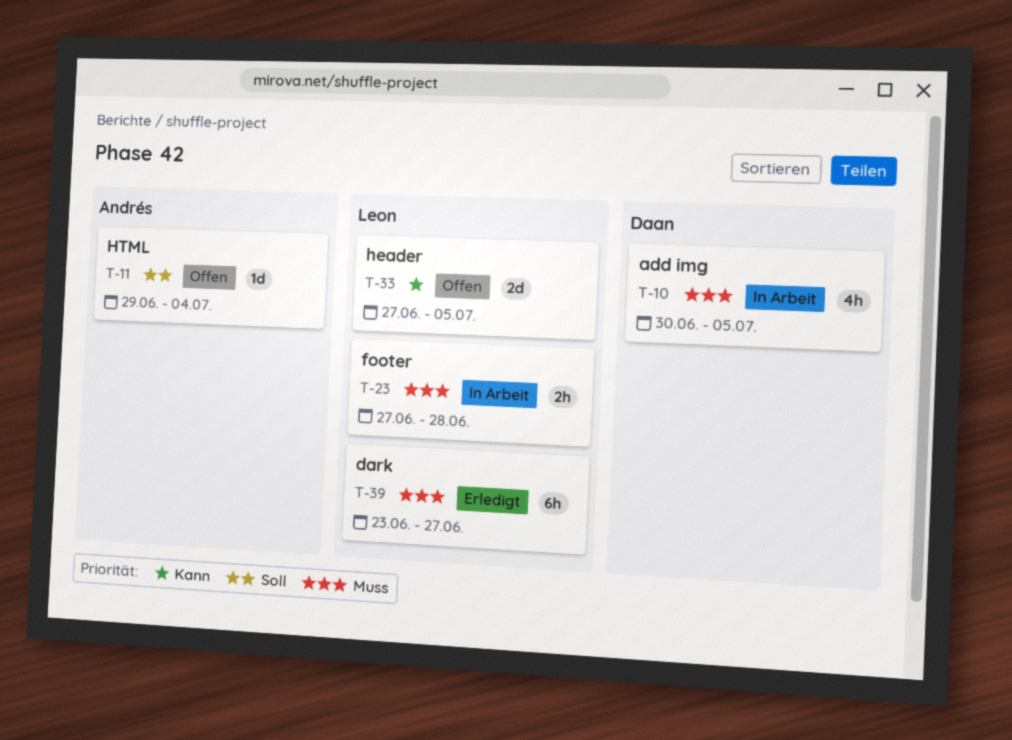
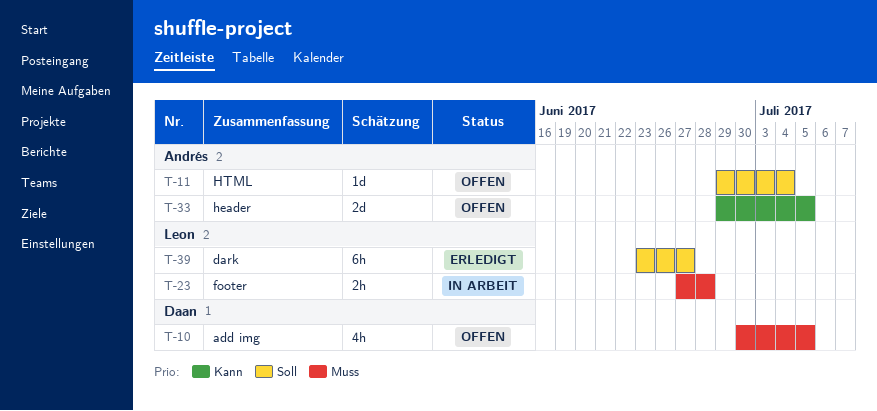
T-10, status: In Arbeit -> Offen
T-33, owner: Leon -> Andrés
T-33, start: Jun 27 -> Jun 29
T-39, priority: Muss -> Soll

